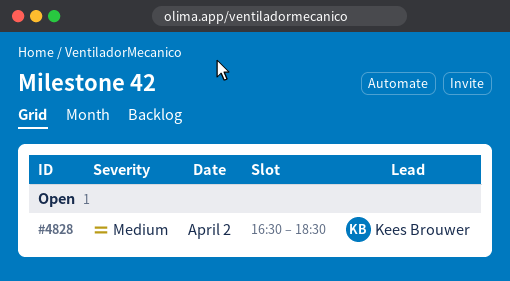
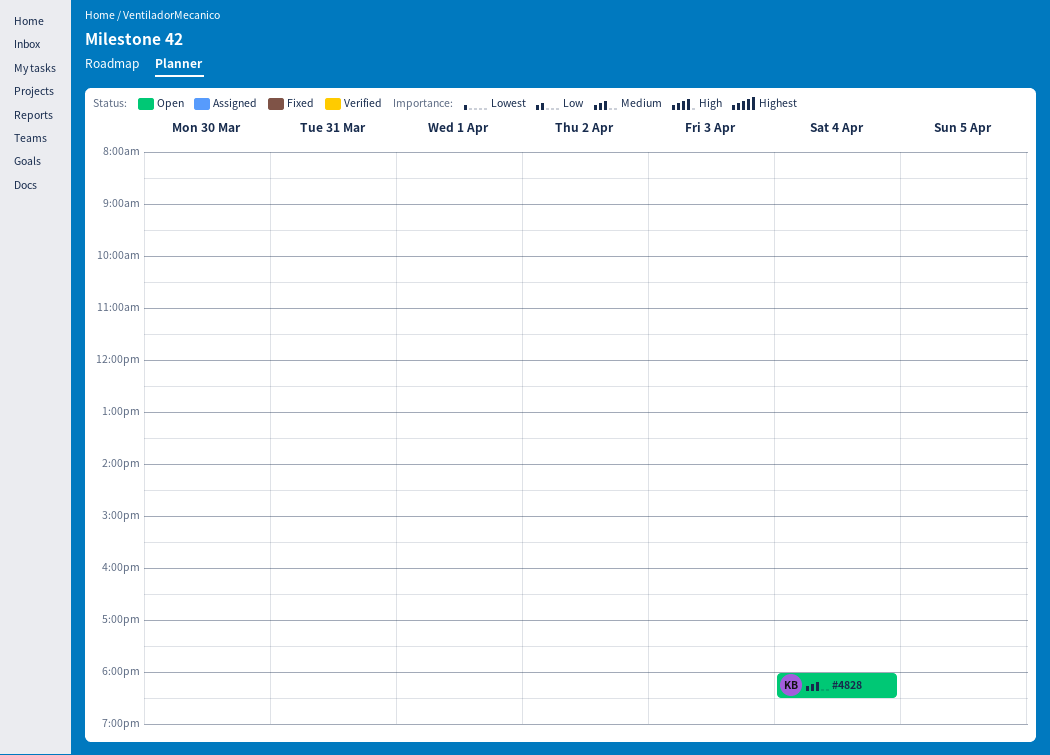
#4828, day: Apr 2 -> Apr 4
#4828, begins: 16:30 -> 18:00

